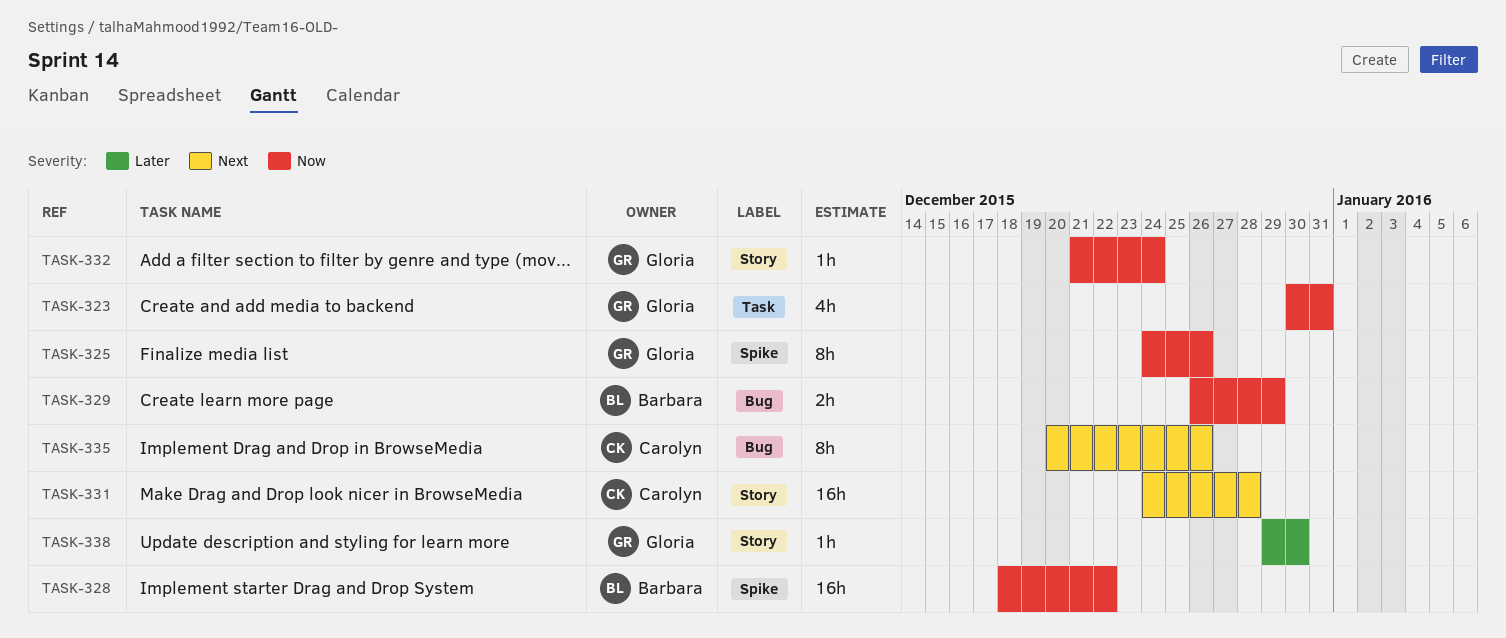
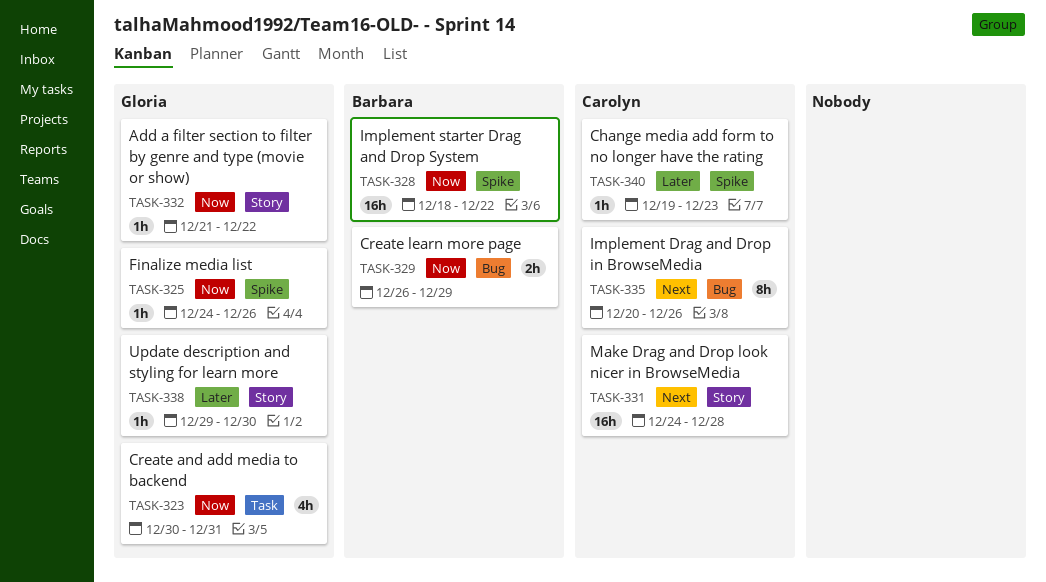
TASK-325, estimate: 8h -> 1h
TASK-332, due: Dec 24 -> Dec 22
TASK-340: none -> present

